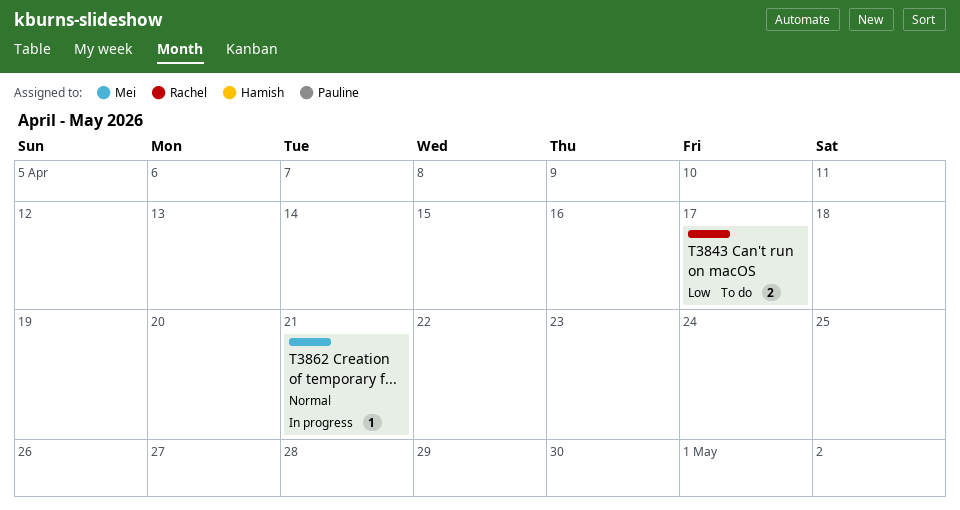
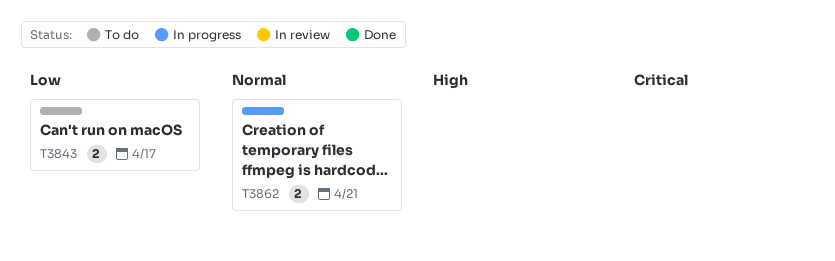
T3862, estimate: 1 -> 2

